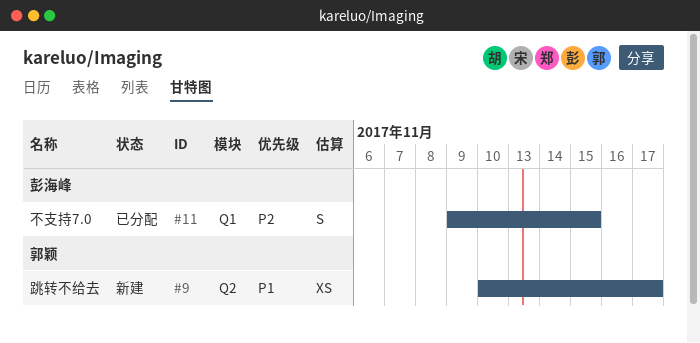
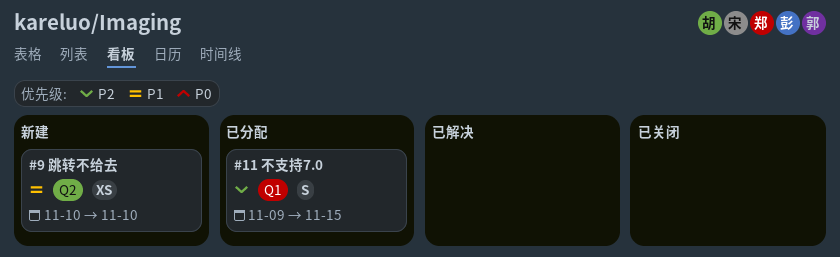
#9, due: Nov 17 -> Nov 10

